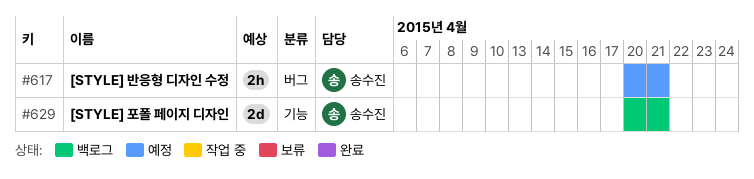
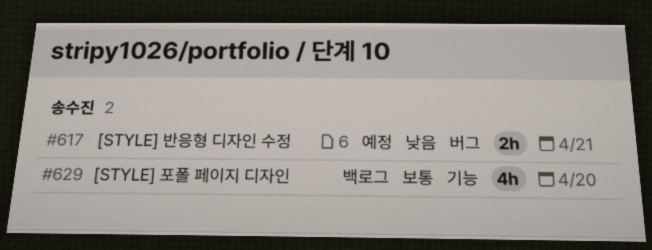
#629, estimate: 2d -> 4h
#629, due: Apr 21 -> Apr 20

